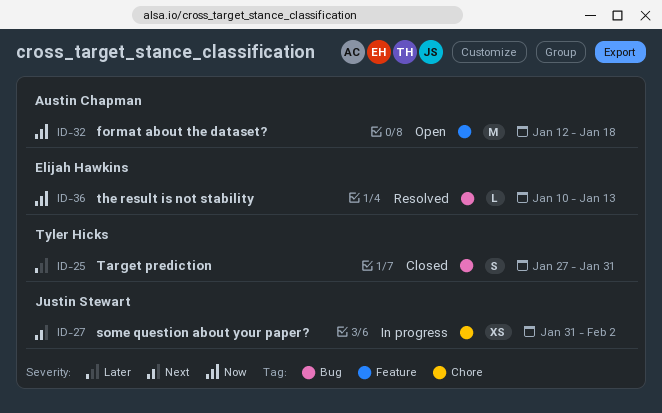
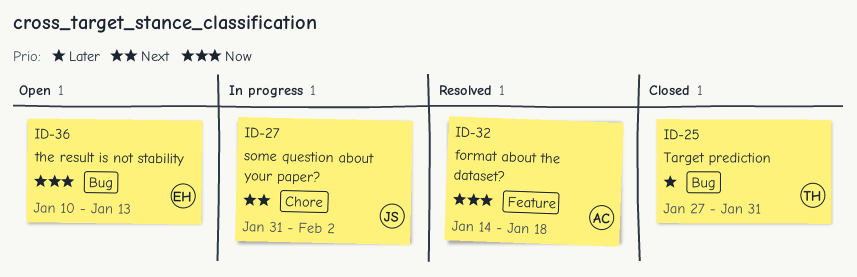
ID-32, status: Open -> Resolved
ID-32, start: Jan 12 -> Jan 14
ID-36, status: Resolved -> Open

